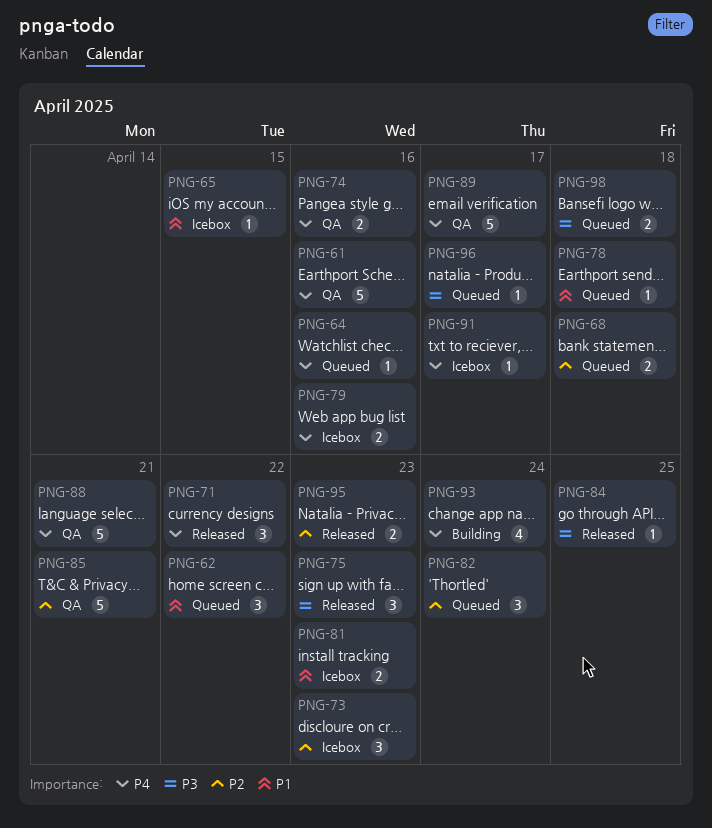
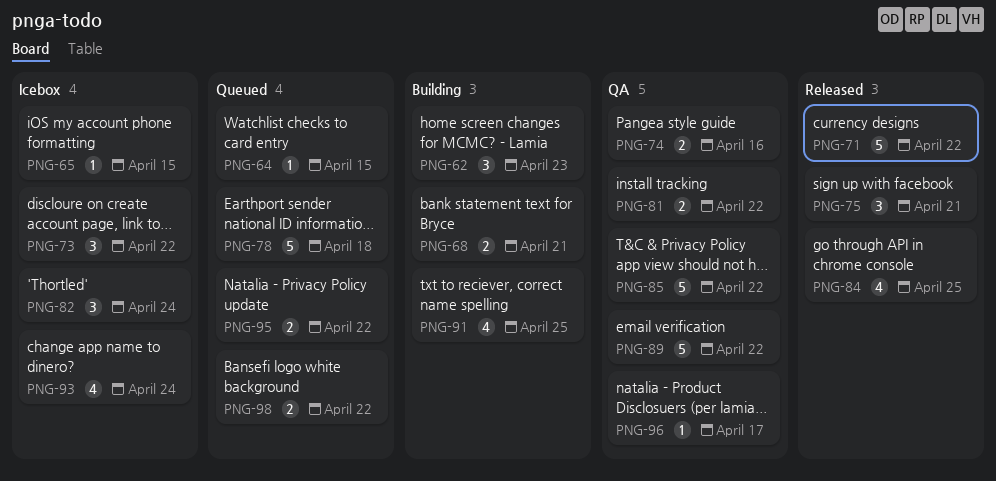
PNG-61: present -> none
PNG-62, status: Queued -> Building
PNG-62, due: Apr 22 -> Apr 23
PNG-64, due: Apr 16 -> Apr 15
PNG-68, status: Queued -> Building
PNG-68, due: Apr 18 -> Apr 21
PNG-71, estimate: 3 -> 5
PNG-73, due: Apr 23 -> Apr 22
PNG-75, due: Apr 23 -> Apr 21
PNG-78, estimate: 1 -> 5
PNG-79: present -> none
PNG-81, status: Icebox -> QA
PNG-81, due: Apr 23 -> Apr 22
PNG-82, status: Queued -> Icebox
PNG-84, estimate: 1 -> 4
PNG-85, due: Apr 21 -> Apr 22
PNG-88: present -> none
PNG-89, due: Apr 17 -> Apr 22
PNG-91, status: Icebox -> Building
PNG-91, estimate: 1 -> 4
PNG-91, due: Apr 17 -> Apr 25
PNG-93, status: Building -> Icebox
PNG-95, status: Released -> Queued
PNG-95, due: Apr 23 -> Apr 22
PNG-96, status: Queued -> QA
PNG-98, due: Apr 18 -> Apr 22

